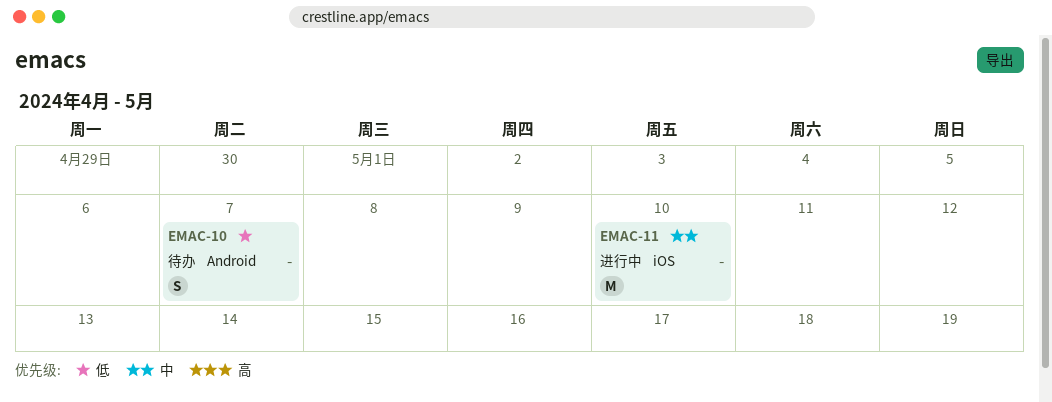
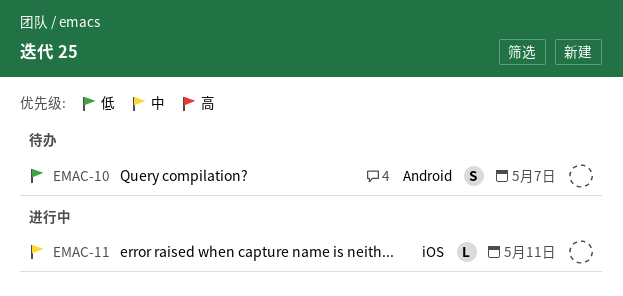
EMAC-11, estimate: M -> L
EMAC-11, due: May 10 -> May 11

